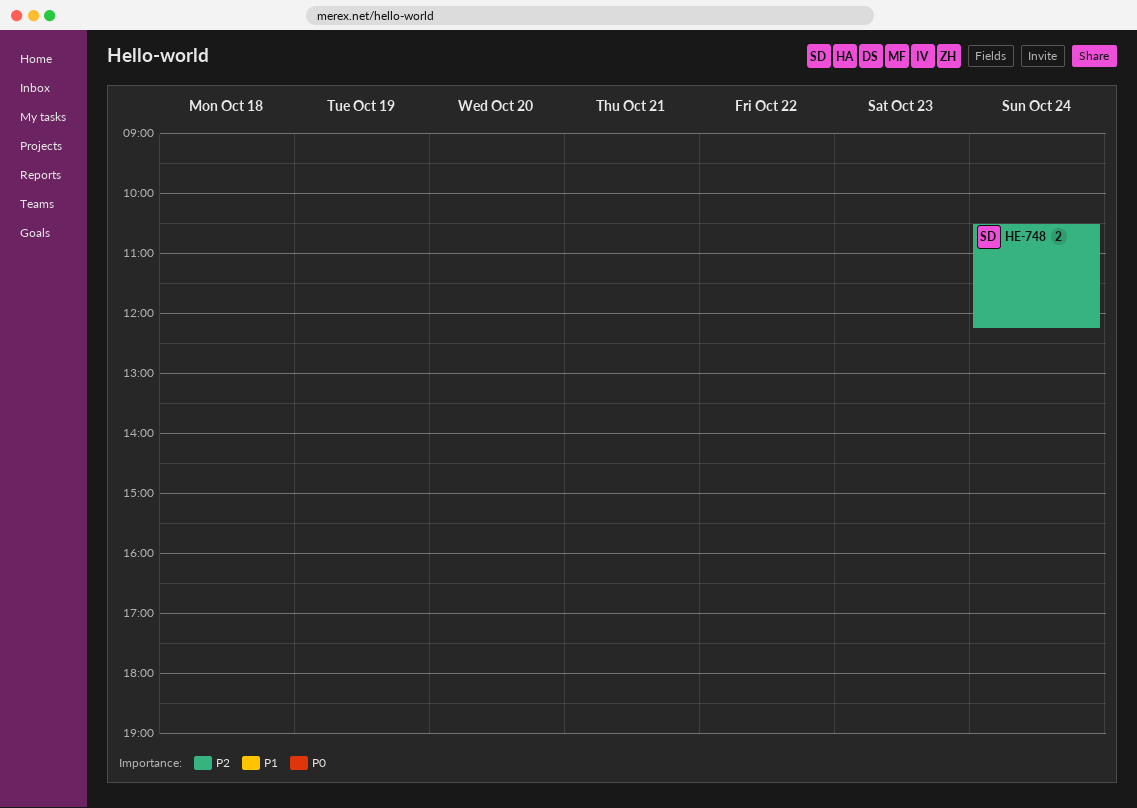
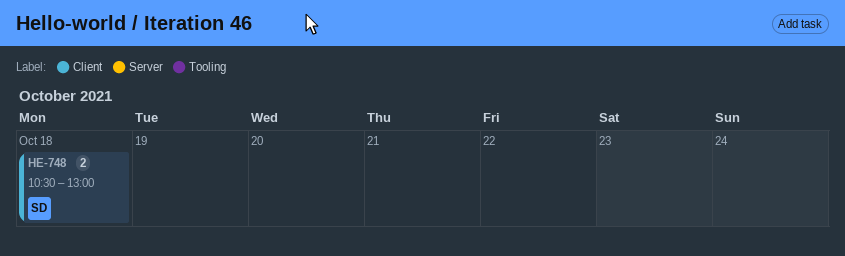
HE-748, day: Oct 24 -> Oct 18
HE-748, ends: 12:15 -> 13:00

